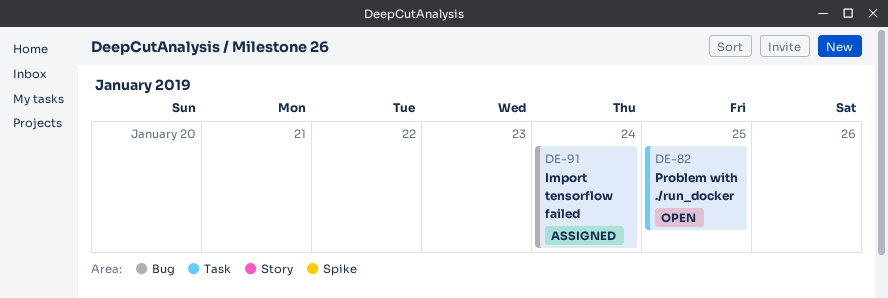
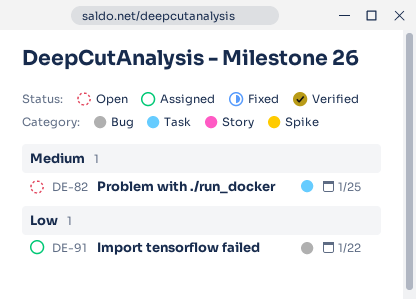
DE-91, due: Jan 24 -> Jan 22

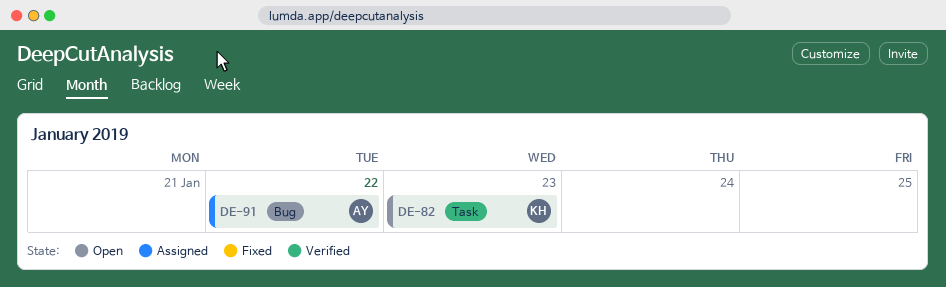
DE-82, due: Jan 25 -> Jan 23

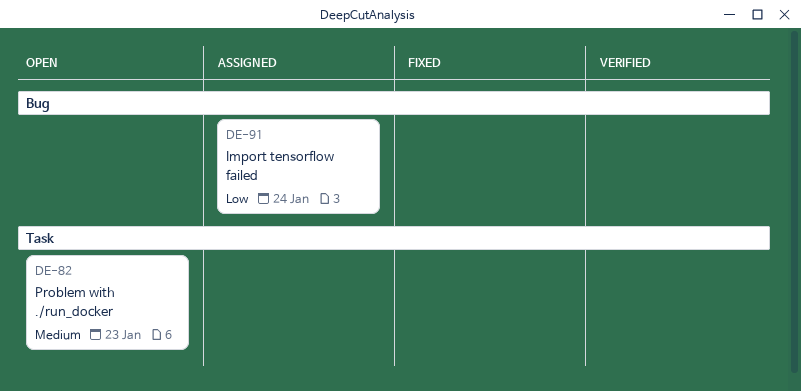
DE-91, due: Jan 22 -> Jan 24

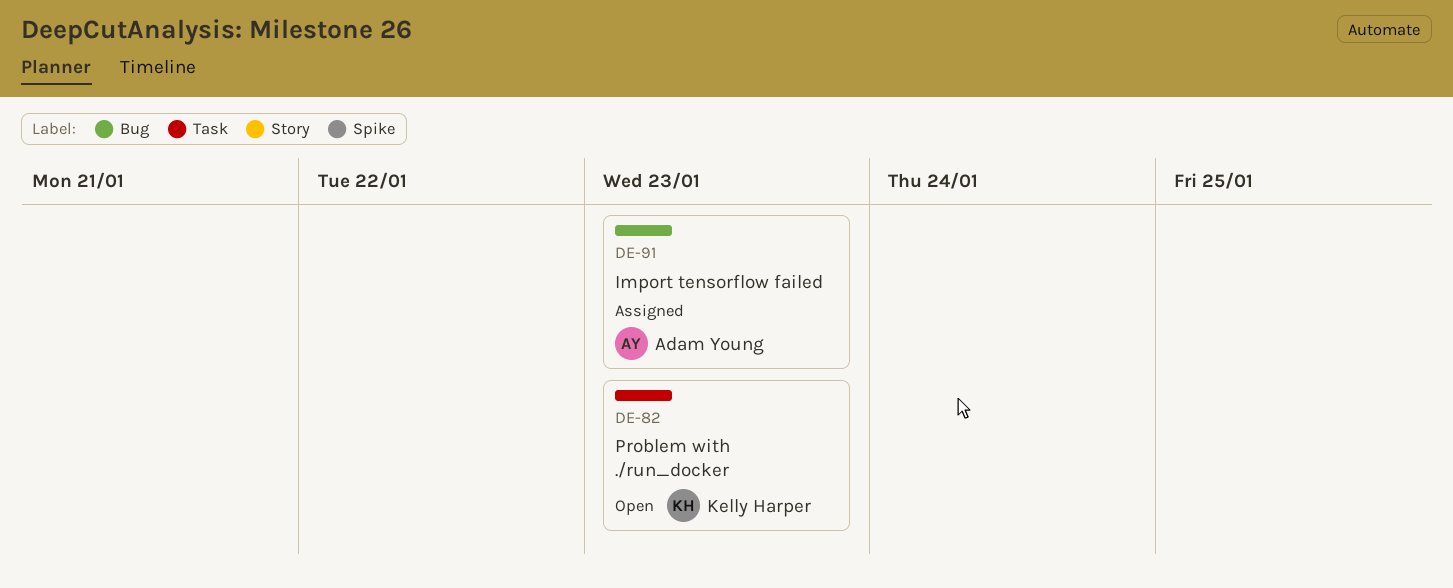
DE-91, due: Jan 24 -> Jan 23

